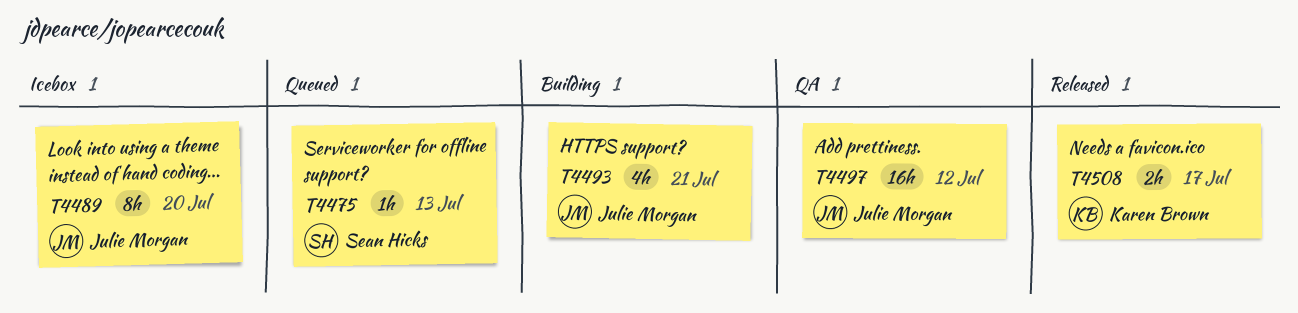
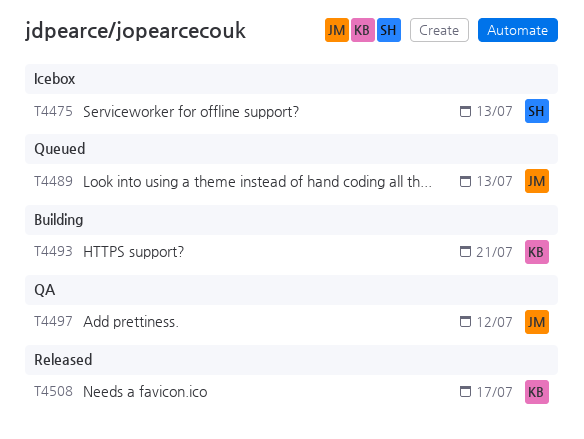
T4475, status: Queued -> Icebox
T4489, status: Icebox -> Queued
T4489, due: Jul 20 -> Jul 13
T4493, owner: Julie Morgan -> Karen Brown

